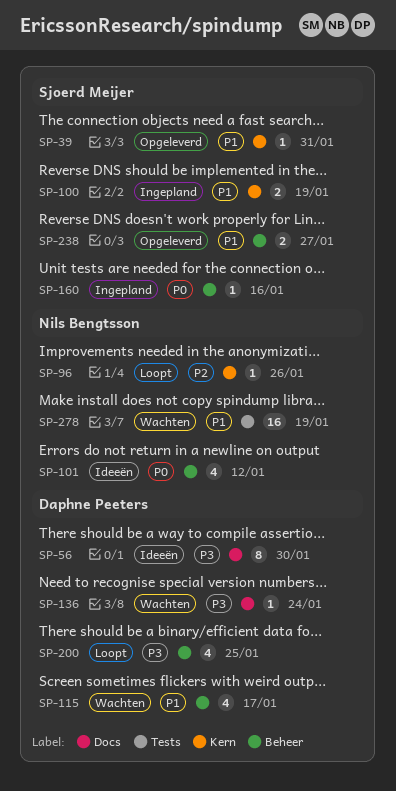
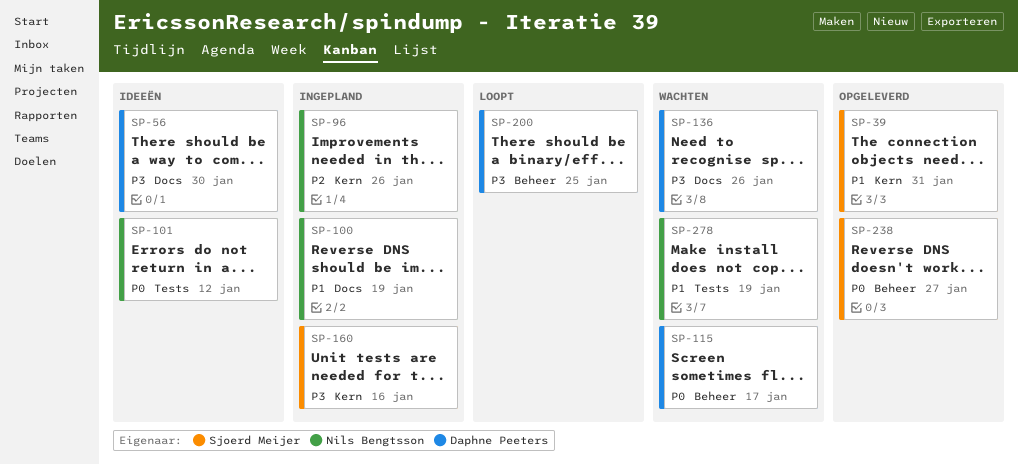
SP-96, status: Loopt -> Ingepland
SP-100, owner: Sjoerd Meijer -> Nils Bengtsson
SP-100, label: Kern -> Docs
SP-101, label: Beheer -> Tests
SP-115, priority: P1 -> P0
SP-136, due: Jan 24 -> Jan 26
SP-160, priority: P0 -> P3
SP-160, label: Beheer -> Kern
SP-238, priority: P1 -> P0

